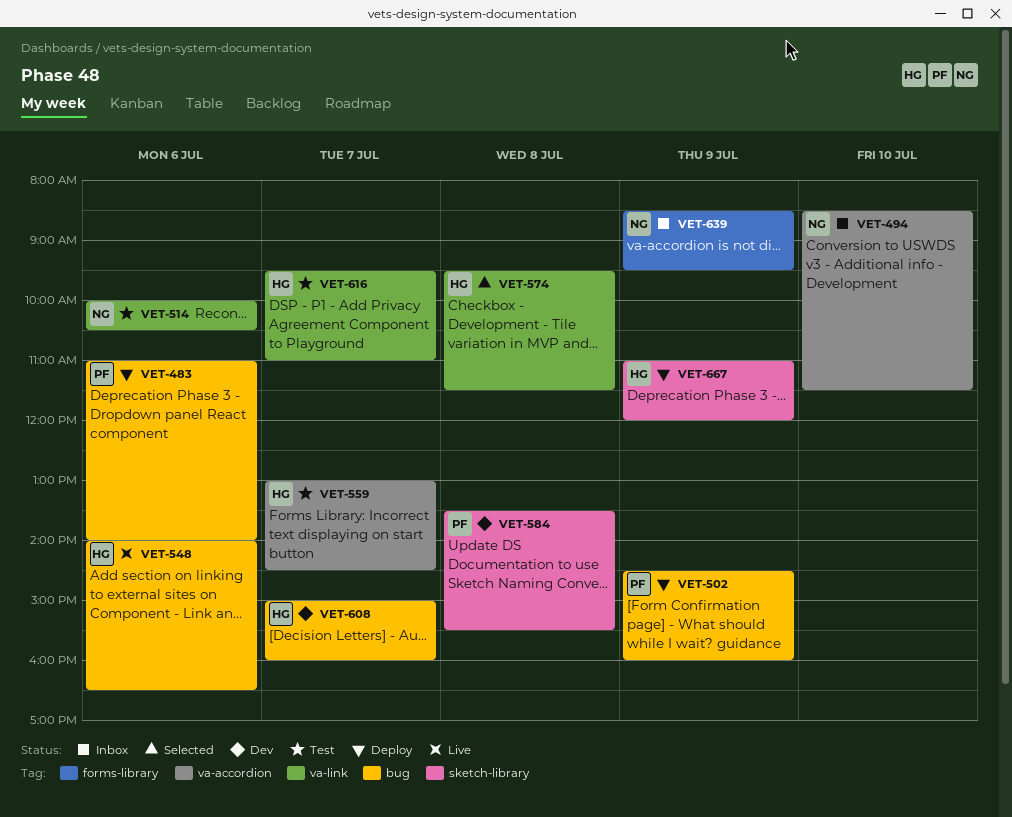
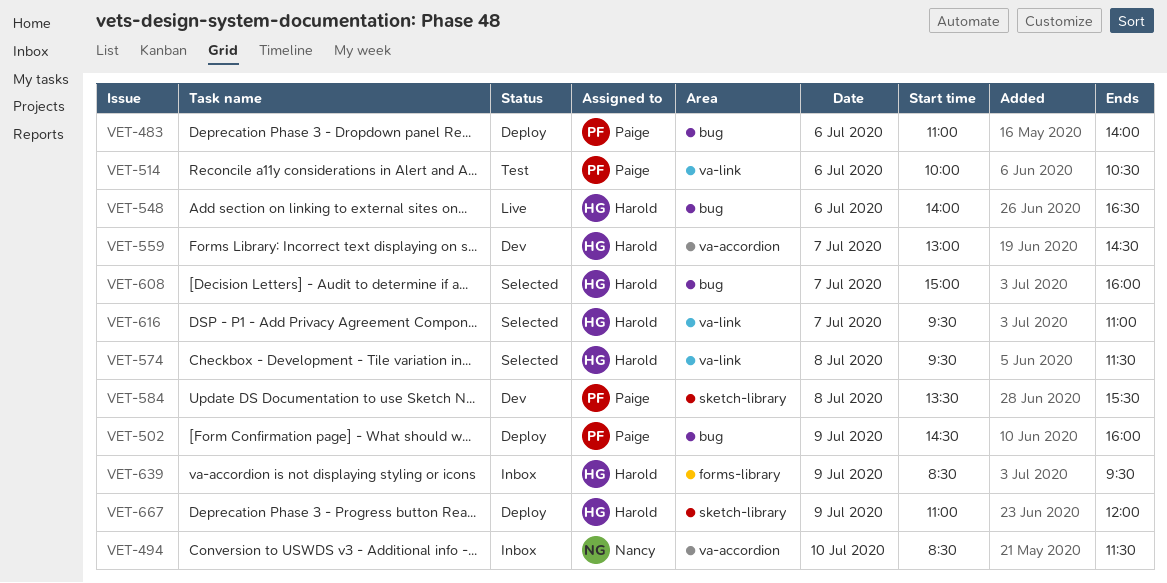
VET-514, owner: Nancy -> Paige
VET-559, status: Test -> Dev
VET-608, status: Dev -> Selected
VET-616, status: Test -> Selected
VET-639, owner: Nancy -> Harold

